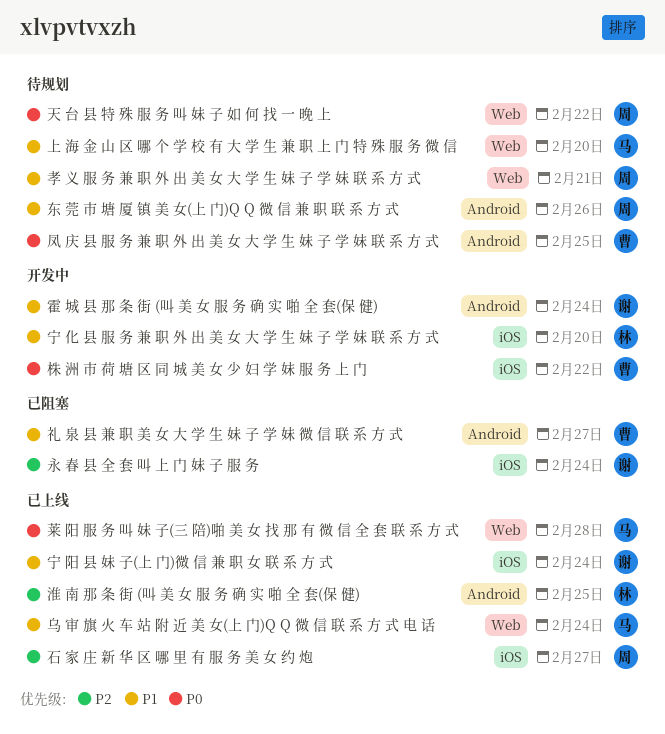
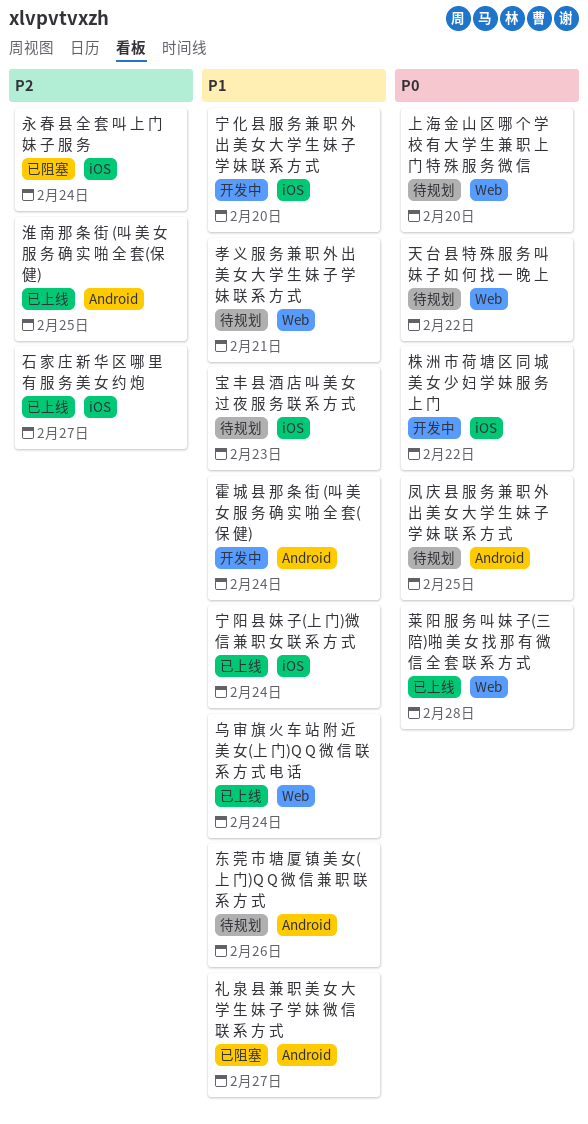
上 海 金 山 区 哪 个 学 校 有 大 学 生 兼 职 上 门 特 殊 服 务 微 信, priority: P1 -> P0
宝 丰 县 酒 店 叫 美 女 过 夜 服 务 联 系 方 式: none -> present

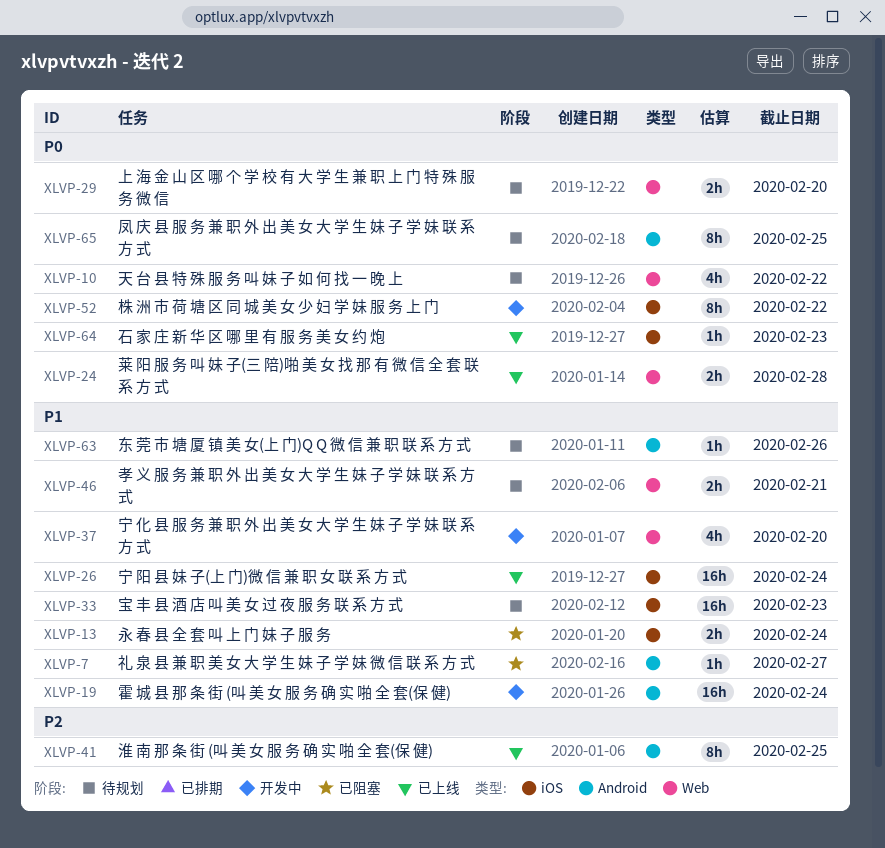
乌 审 旗 火 车 站 附 近 美 女(上 门)Q Q 微 信 联 系 方 式 电 话: present -> none
宁 化 县 服 务 兼 职 外 出 美 女 大 学 生 妹 子 学 妹 联 系 方 式, label: iOS -> Web
永 春 县 全 套 叫 上 门 妹 子 服 务, priority: P2 -> P1
石 家 庄 新 华 区 哪 里 有 服 务 美 女 约 炮, priority: P2 -> P0
石 家 庄 新 华 区 哪 里 有 服 务 美 女 约 炮, due: Feb 27 -> Feb 23

